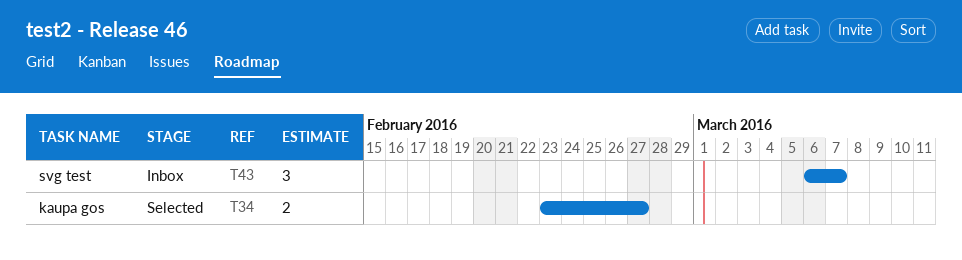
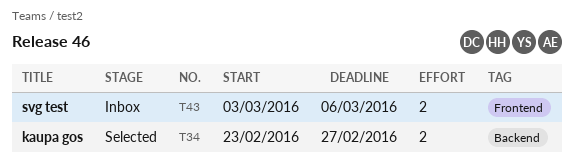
T43, estimate: 3 -> 2
T43, start: Mar 6 -> Mar 3
T43, due: Mar 7 -> Mar 6

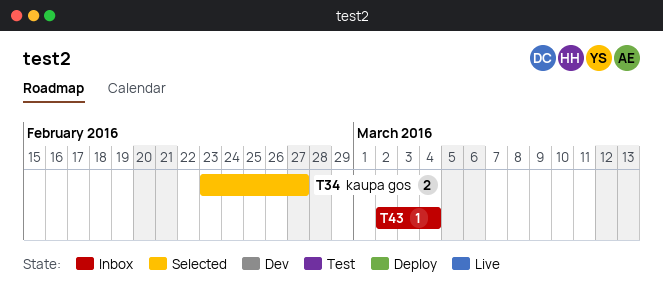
T43, estimate: 2 -> 1
T43, start: Mar 3 -> Mar 2
T43, due: Mar 6 -> Mar 4

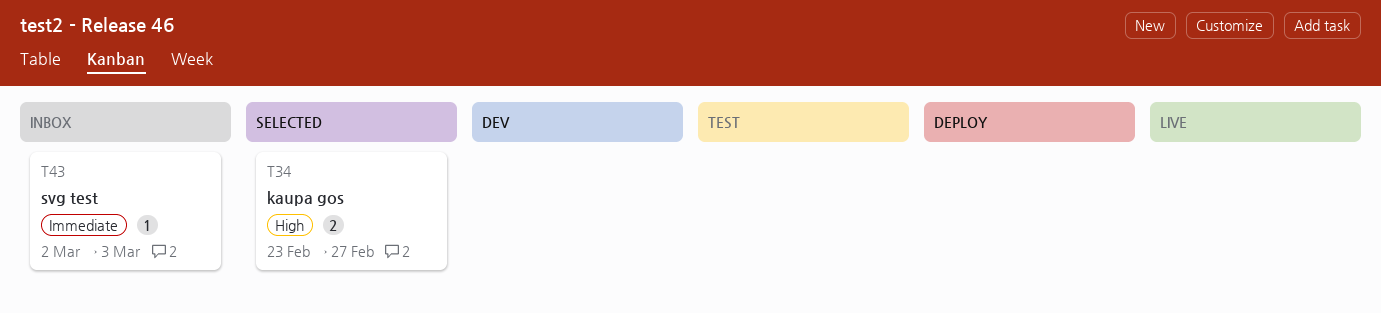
T43, due: Mar 4 -> Mar 3

